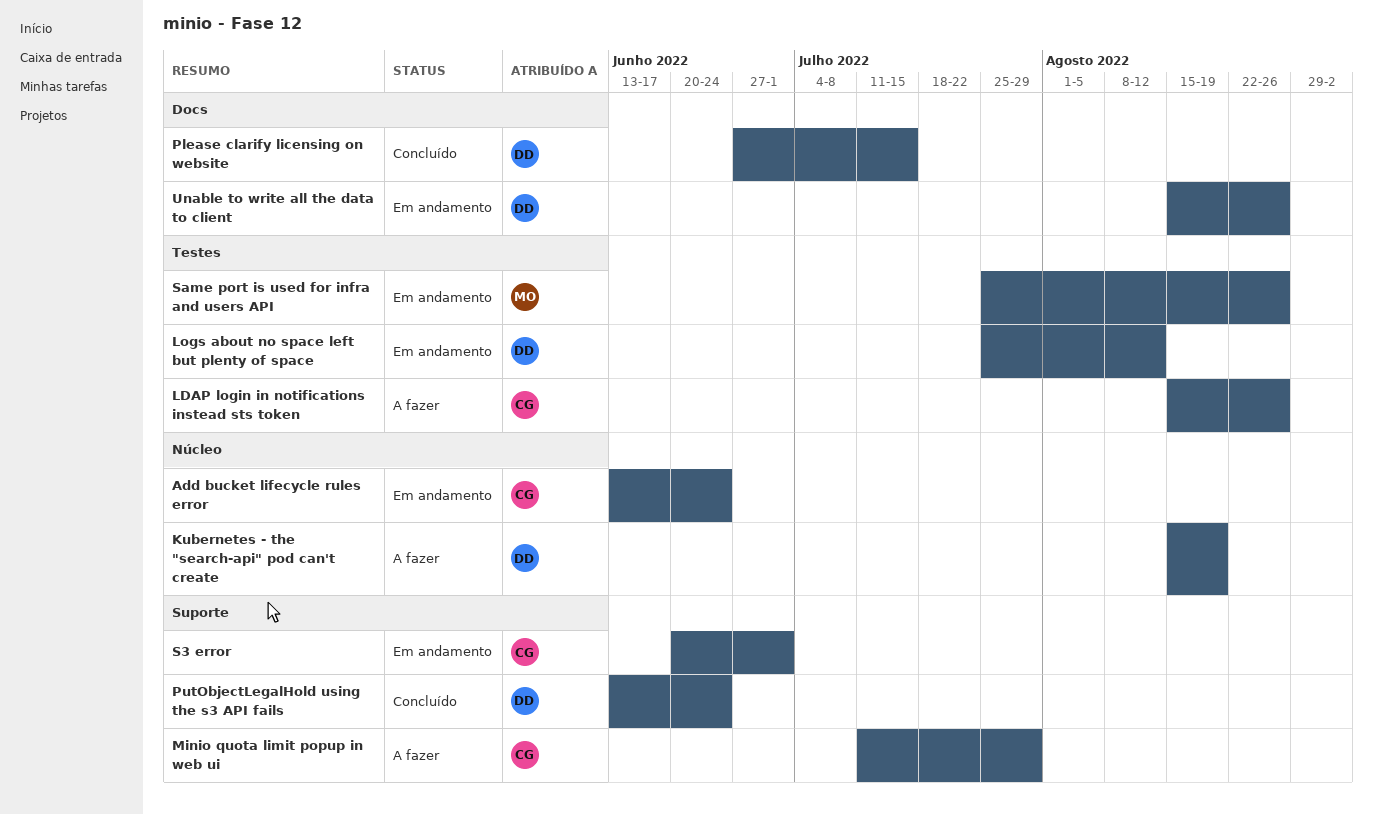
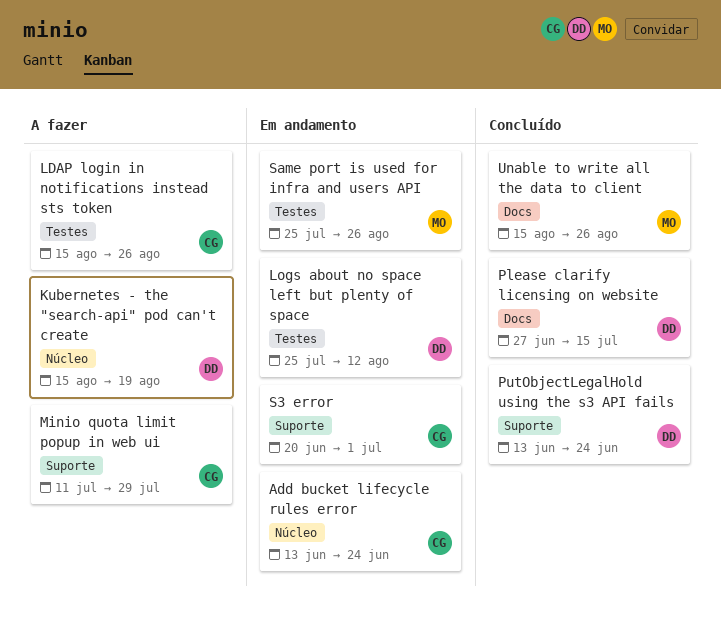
Unable to write all the data to client, status: Em andamento -> Concluído
Unable to write all the data to client, owner: DD -> MO

